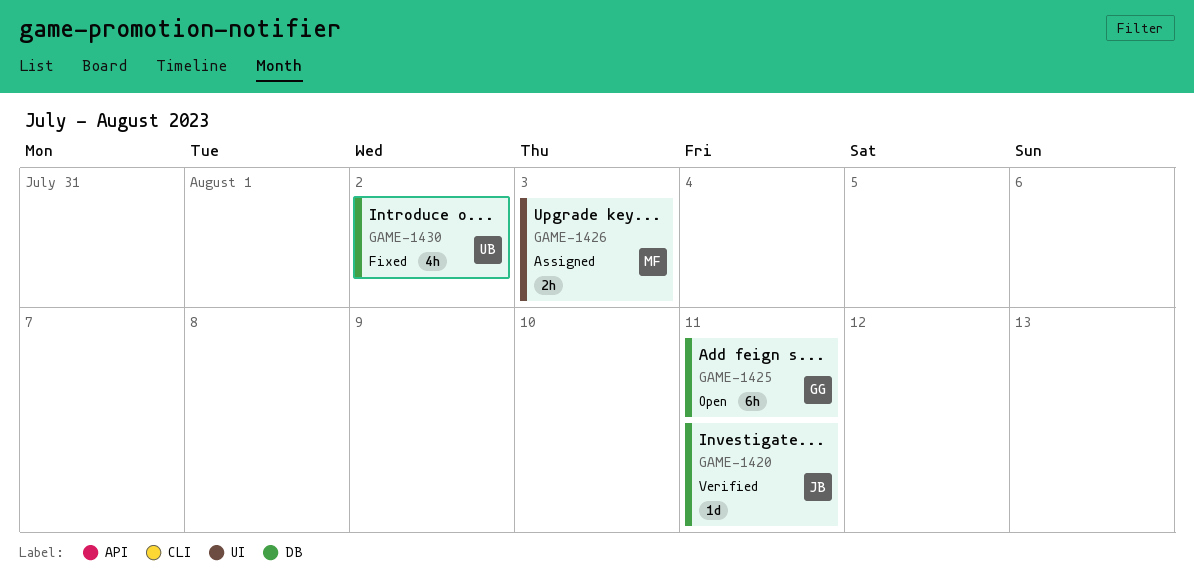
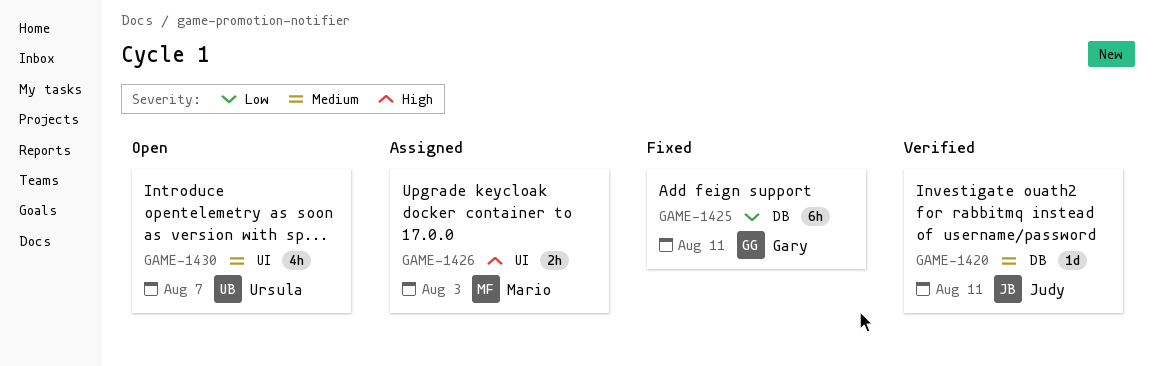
GAME-1425, status: Open -> Fixed
GAME-1430, status: Fixed -> Open
GAME-1430, label: DB -> UI
GAME-1430, due: Aug 2 -> Aug 7

